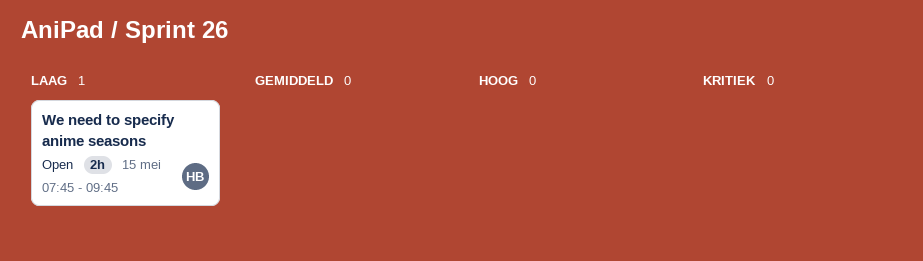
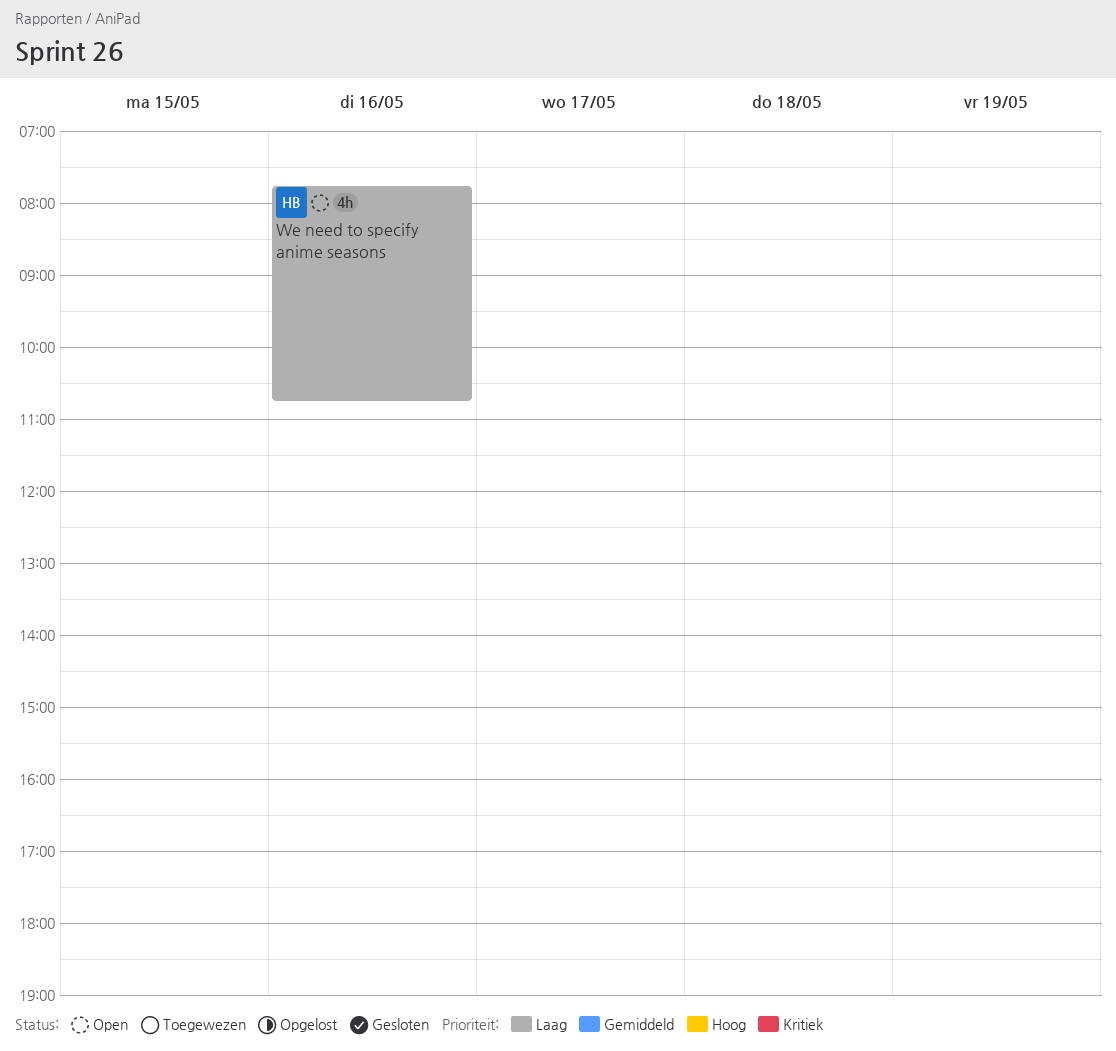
We need to specify anime seasons, estimate: 2h -> 4h
We need to specify anime seasons, day: May 15 -> May 16
We need to specify anime seasons, ends: 09:45 -> 10:45

